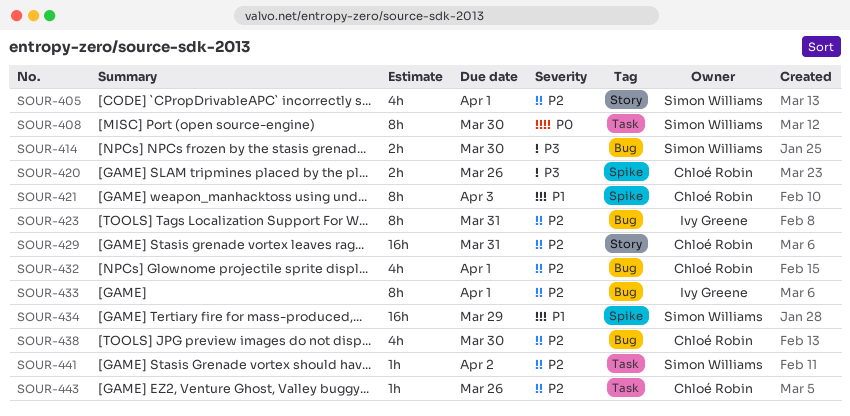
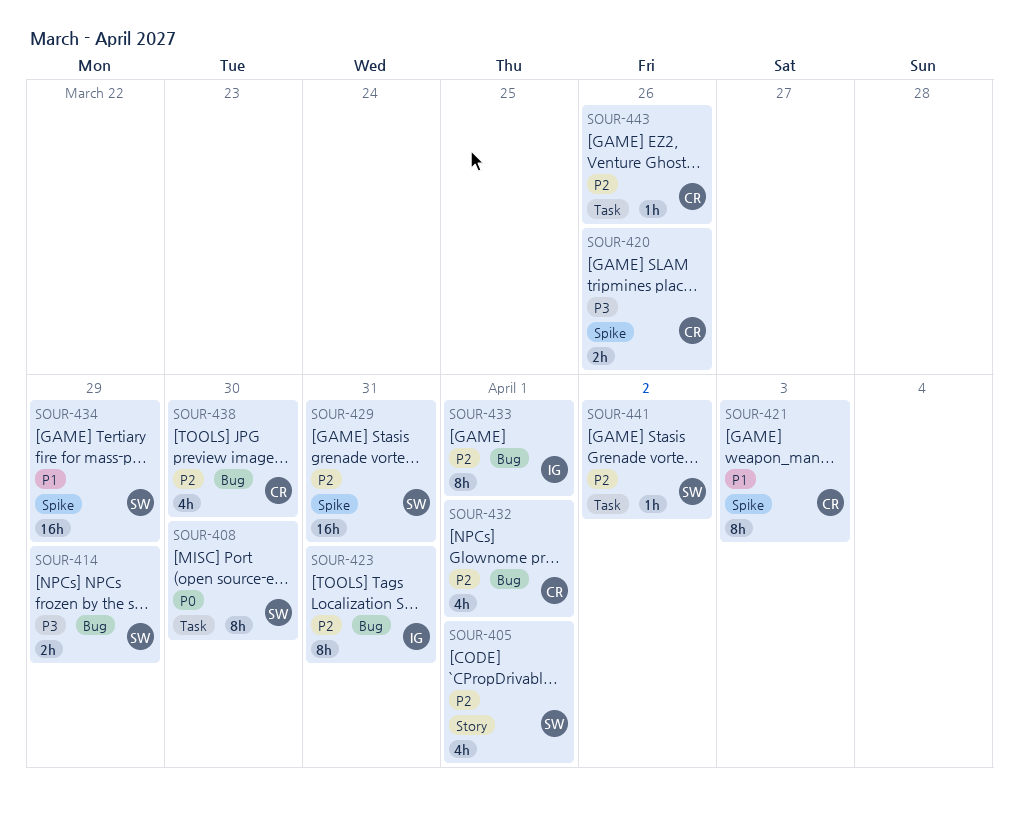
SOUR-414, due: Mar 30 -> Mar 29
SOUR-429, owner: Chloé Robin -> Simon Williams
SOUR-429, label: Story -> Spike

